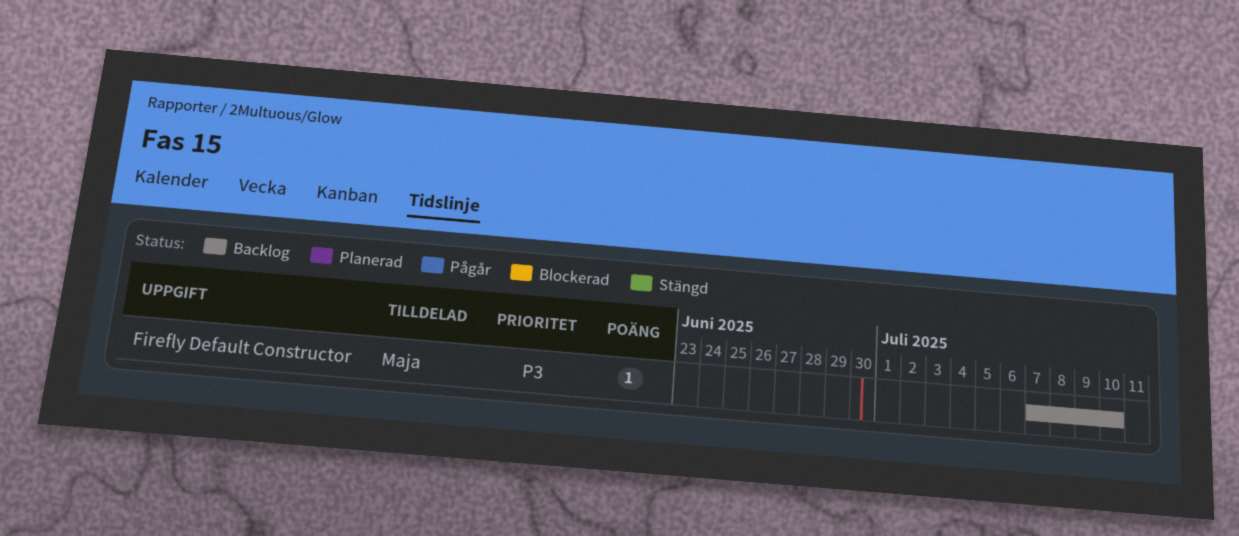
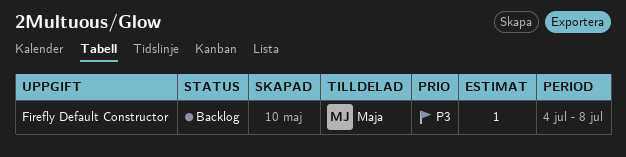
Firefly Default Constructor, start: Jul 7 -> Jul 4
Firefly Default Constructor, due: Jul 10 -> Jul 8

